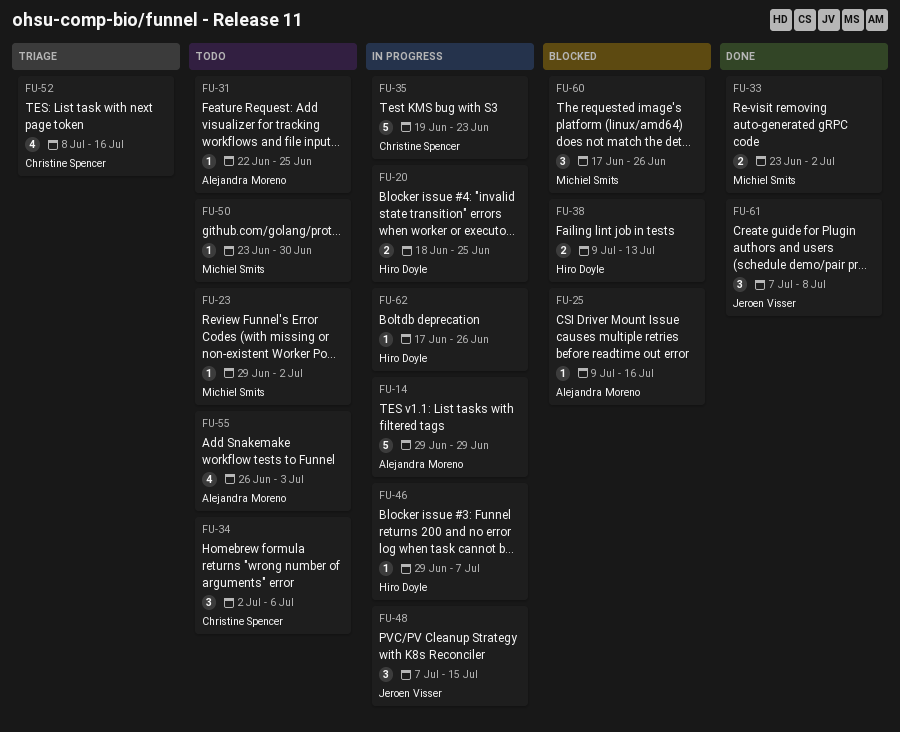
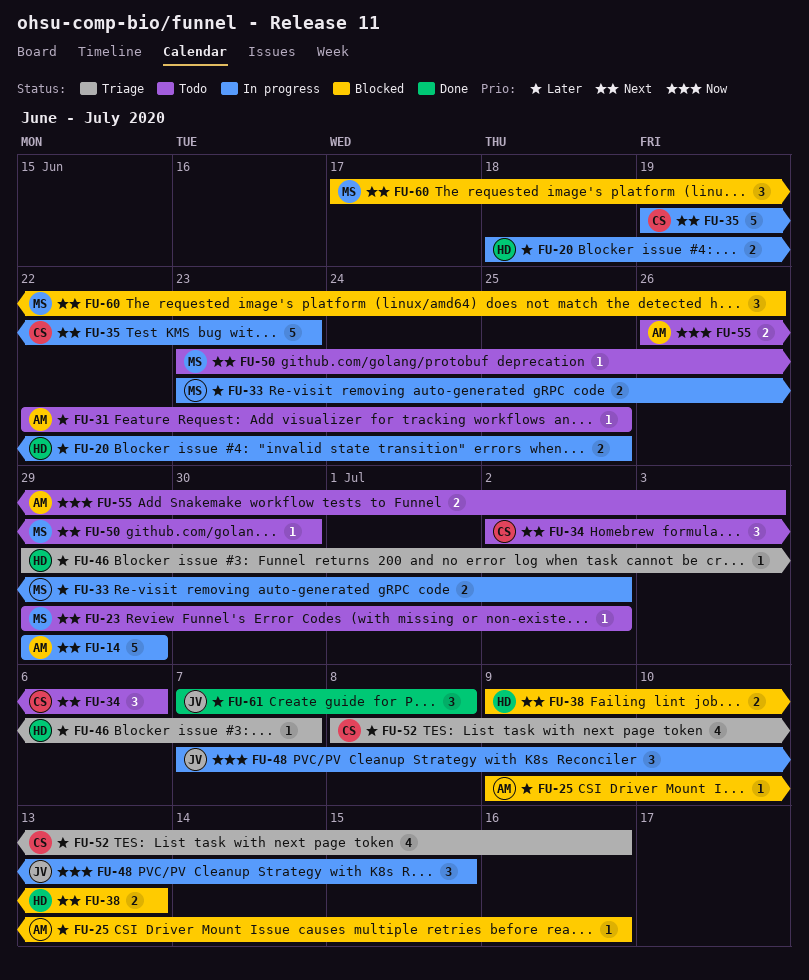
FU-33, status: Done -> In progress
FU-46, status: In progress -> Triage
FU-55, estimate: 4 -> 2
FU-62: present -> none

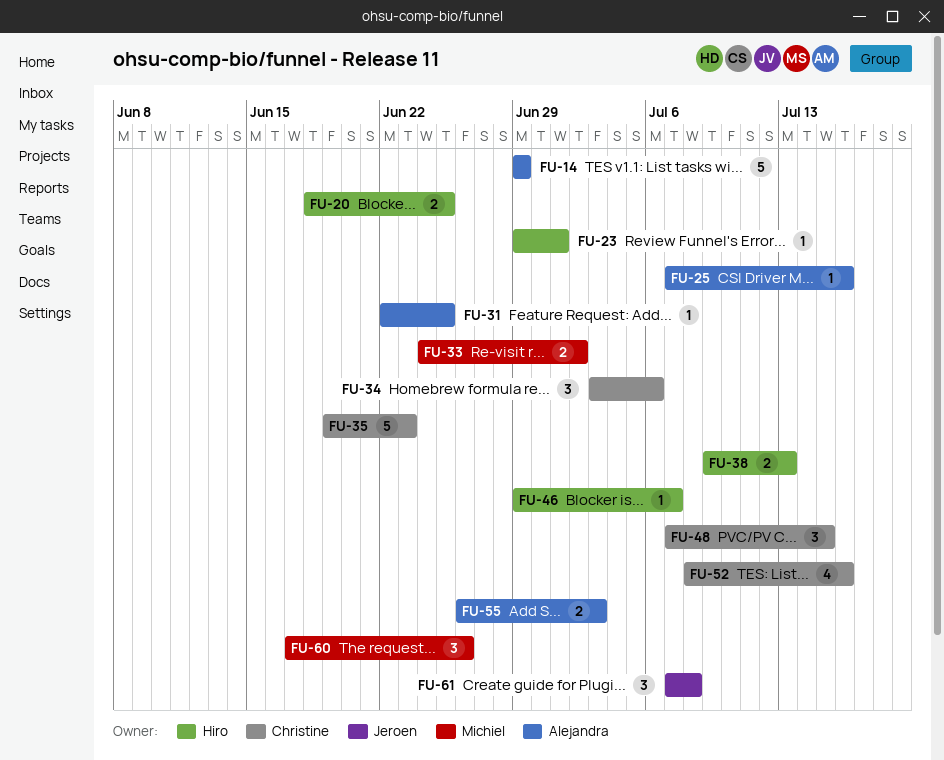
FU-23, owner: Michiel -> Hiro
FU-23, due: Jul 2 -> Jul 1
FU-25, start: Jul 9 -> Jul 7
FU-33, start: Jun 23 -> Jun 24
FU-34, start: Jul 2 -> Jul 3
FU-48, owner: Jeroen -> Christine
FU-50: present -> none

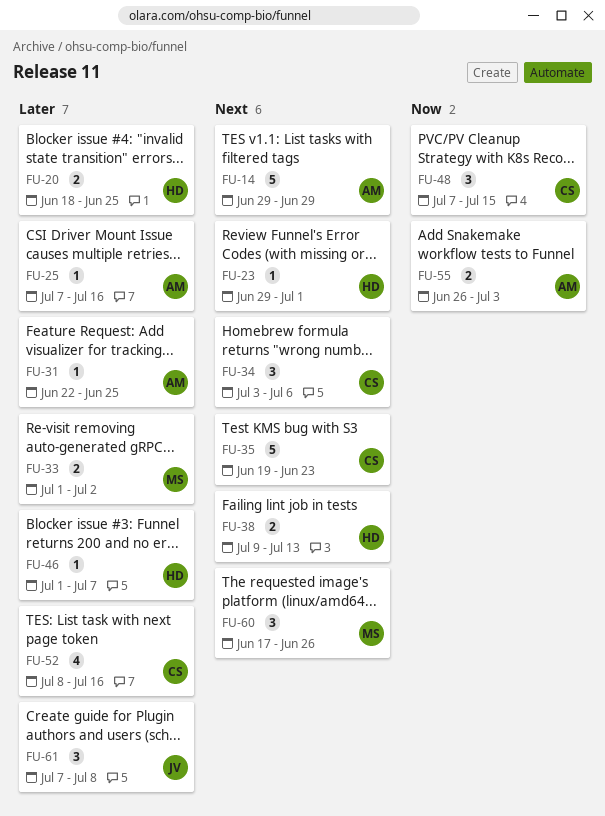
FU-33, start: Jun 24 -> Jul 1
FU-46, start: Jun 29 -> Jul 1

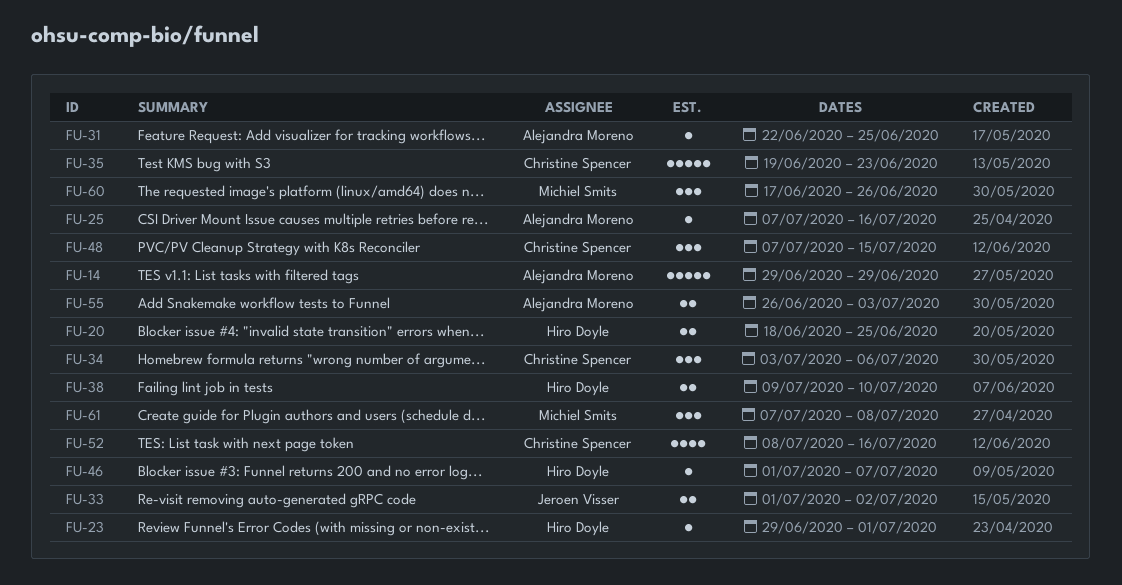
FU-33, owner: Michiel Smits -> Jeroen Visser
FU-38, due: Jul 13 -> Jul 10
FU-61, owner: Jeroen Visser -> Michiel Smits

